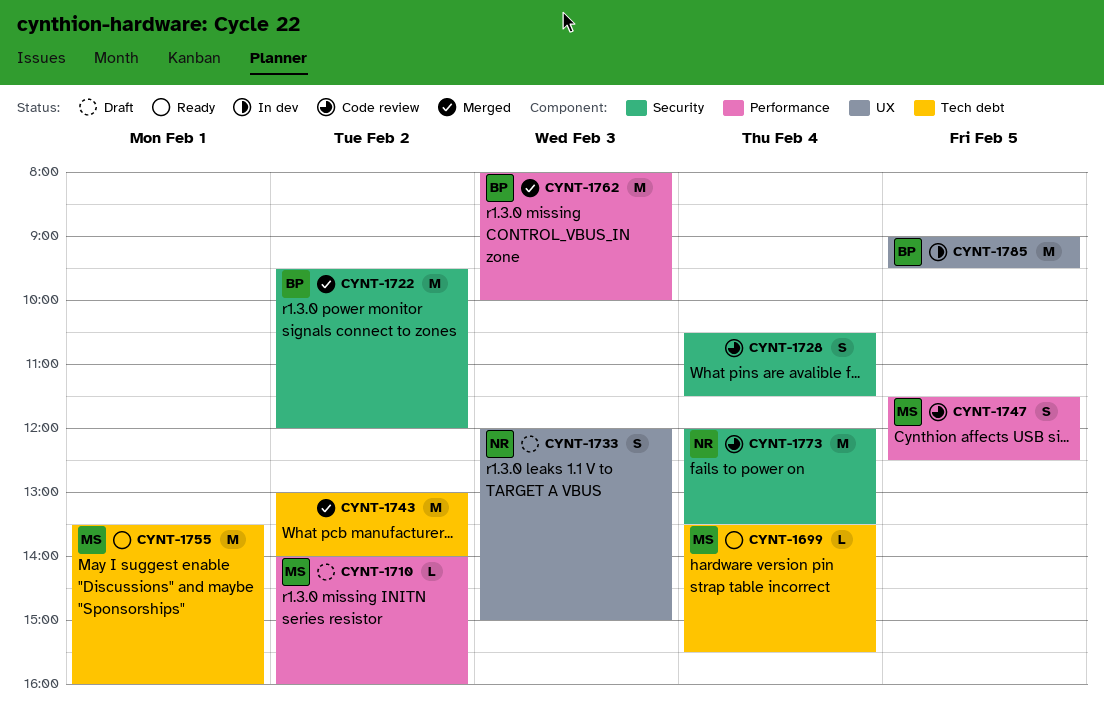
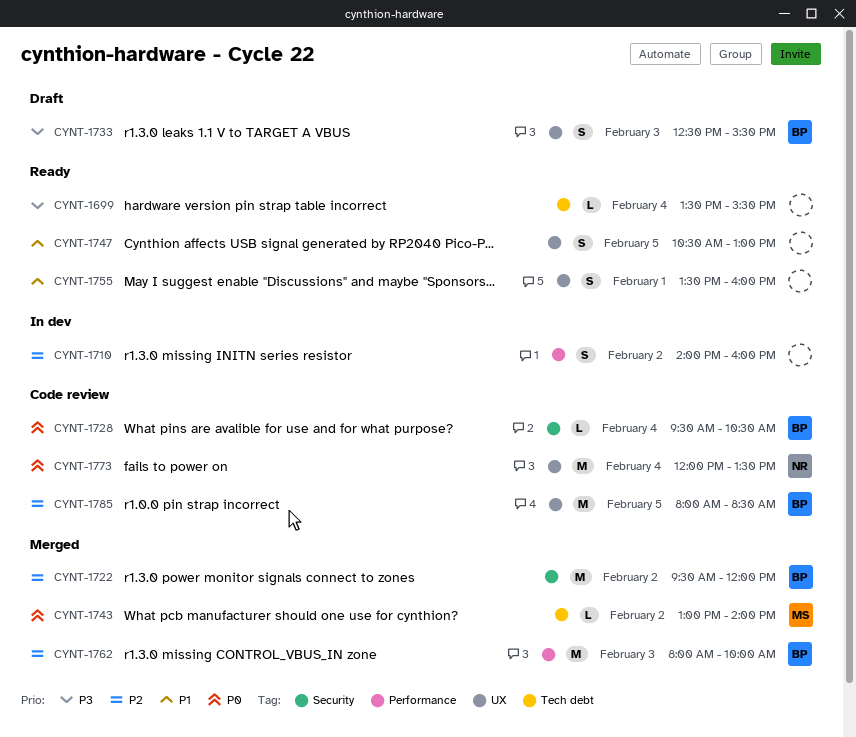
CYNT-1699, owner: MS -> none
CYNT-1710, status: Draft -> In dev
CYNT-1710, owner: MS -> none
CYNT-1710, estimate: L -> S
CYNT-1728, owner: none -> BP
CYNT-1728, estimate: S -> L
CYNT-1728, begins: 10:30 -> 09:30
CYNT-1728, ends: 11:30 -> 10:30
CYNT-1733, owner: NR -> BP
CYNT-1733, begins: 12:00 -> 12:30
CYNT-1733, ends: 15:00 -> 15:30
CYNT-1743, owner: none -> MS
CYNT-1743, estimate: M -> L
CYNT-1747, status: Code review -> Ready
CYNT-1747, owner: MS -> none
CYNT-1747, label: Performance -> UX
CYNT-1747, begins: 11:30 -> 10:30
CYNT-1747, ends: 12:30 -> 13:00
CYNT-1755, owner: MS -> none
CYNT-1755, label: Tech debt -> UX
CYNT-1755, estimate: M -> S
CYNT-1773, label: Security -> UX
CYNT-1785, status: In dev -> Code review
CYNT-1785, begins: 09:00 -> 08:00
CYNT-1785, ends: 09:30 -> 08:30

